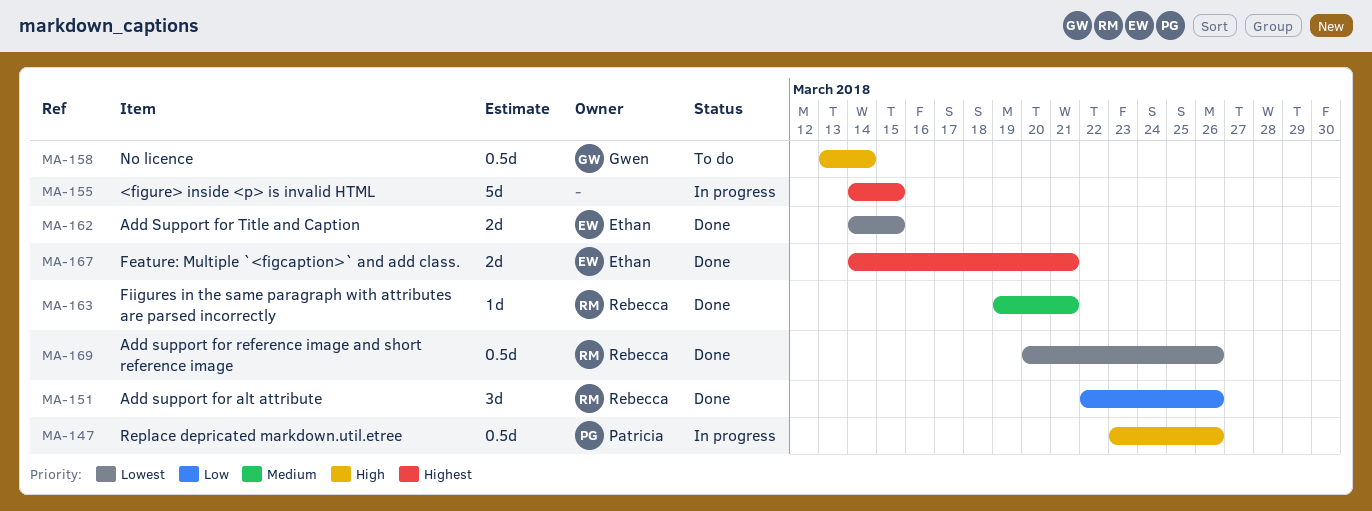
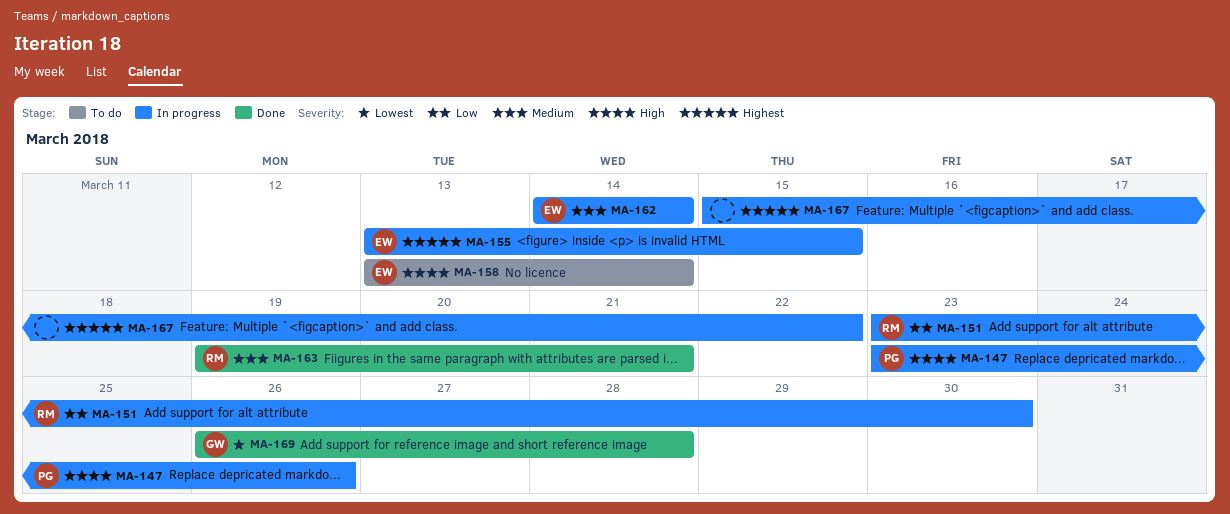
MA-151, status: Done -> In progress
MA-151, start: Mar 22 -> Mar 23
MA-151, due: Mar 26 -> Mar 30
MA-155, owner: none -> Ethan
MA-155, start: Mar 14 -> Mar 13
MA-158, owner: Gwen -> Ethan
MA-162, status: Done -> In progress
MA-162, priority: Lowest -> Medium
MA-162, due: Mar 15 -> Mar 14
MA-167, status: Done -> In progress
MA-167, owner: Ethan -> none
MA-167, start: Mar 14 -> Mar 15
MA-167, due: Mar 21 -> Mar 22
MA-169, owner: Rebecca -> Gwen
MA-169, start: Mar 20 -> Mar 26
MA-169, due: Mar 26 -> Mar 28

